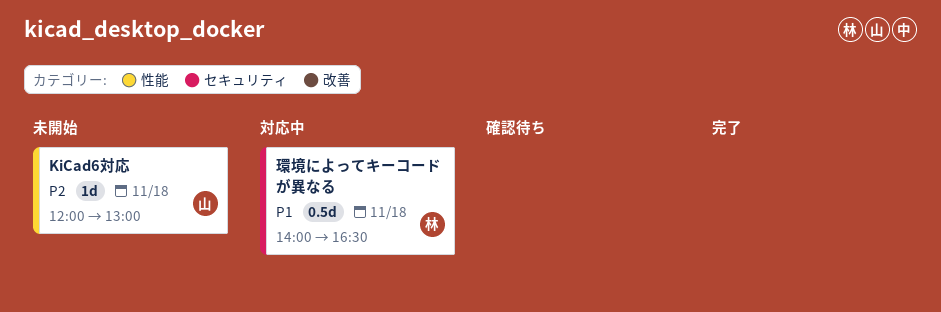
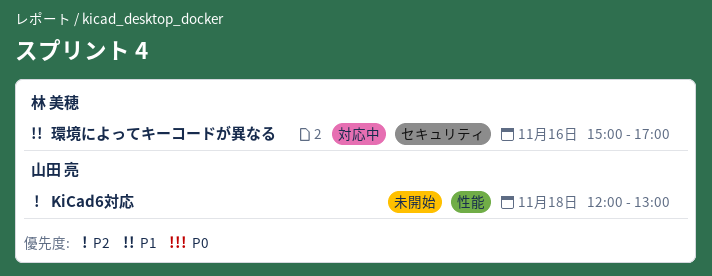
環境によってキーコードが異なる, day: Nov 18 -> Nov 16
環境によってキーコードが異なる, begins: 14:00 -> 15:00
環境によってキーコードが異なる, ends: 16:30 -> 17:00

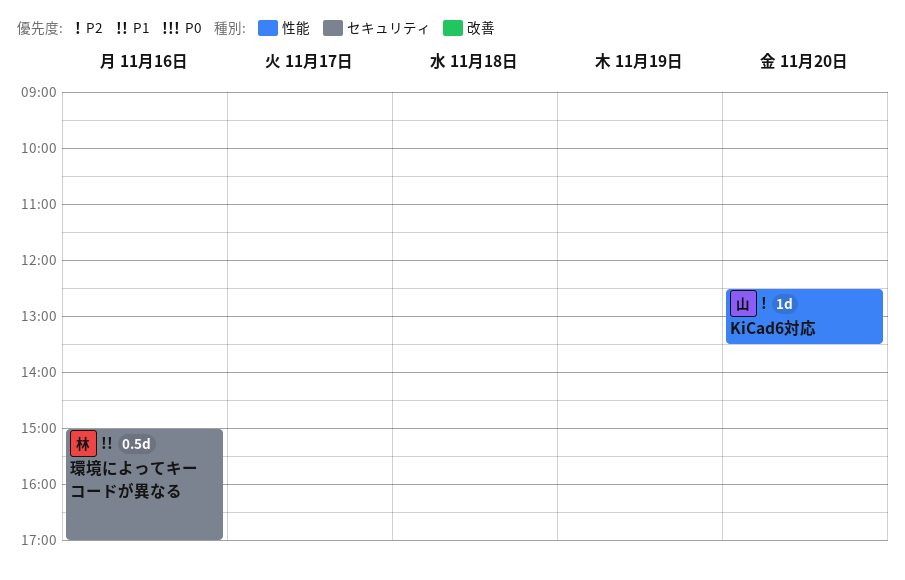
KiCad6対応, day: Nov 18 -> Nov 20
KiCad6対応, begins: 12:00 -> 12:30
KiCad6対応, ends: 13:00 -> 13:30

